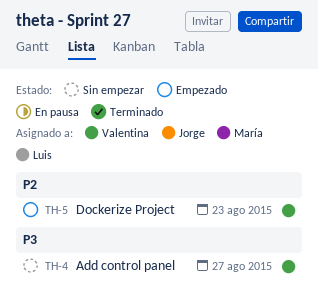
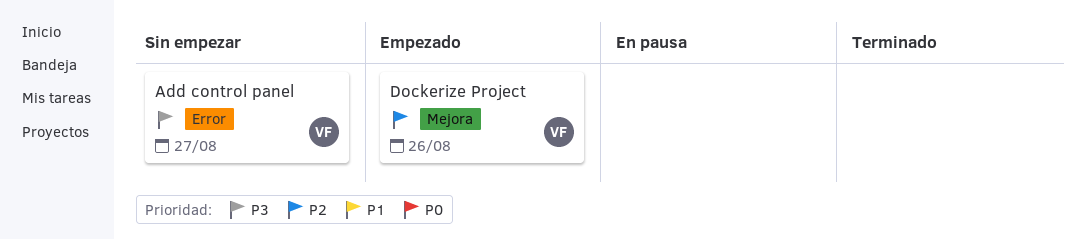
Dockerize Project, due: Aug 23 -> Aug 26

